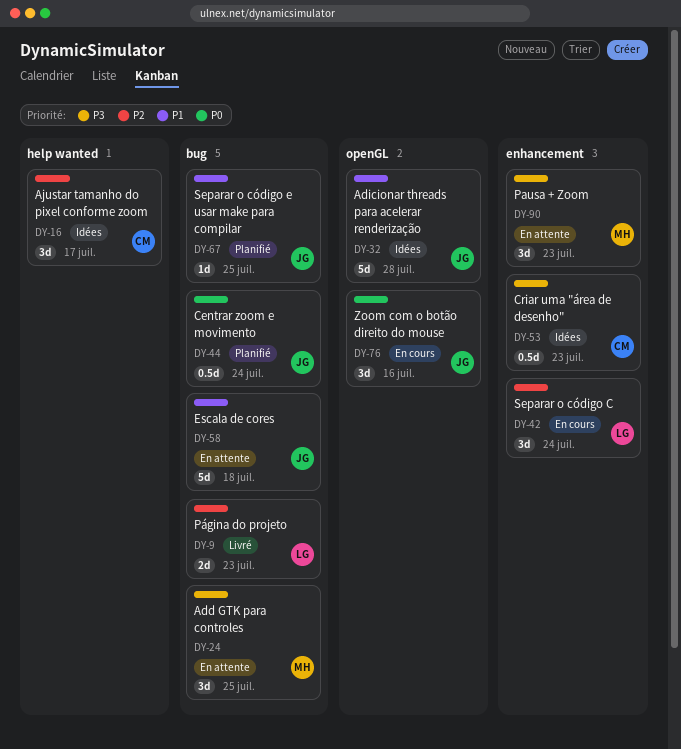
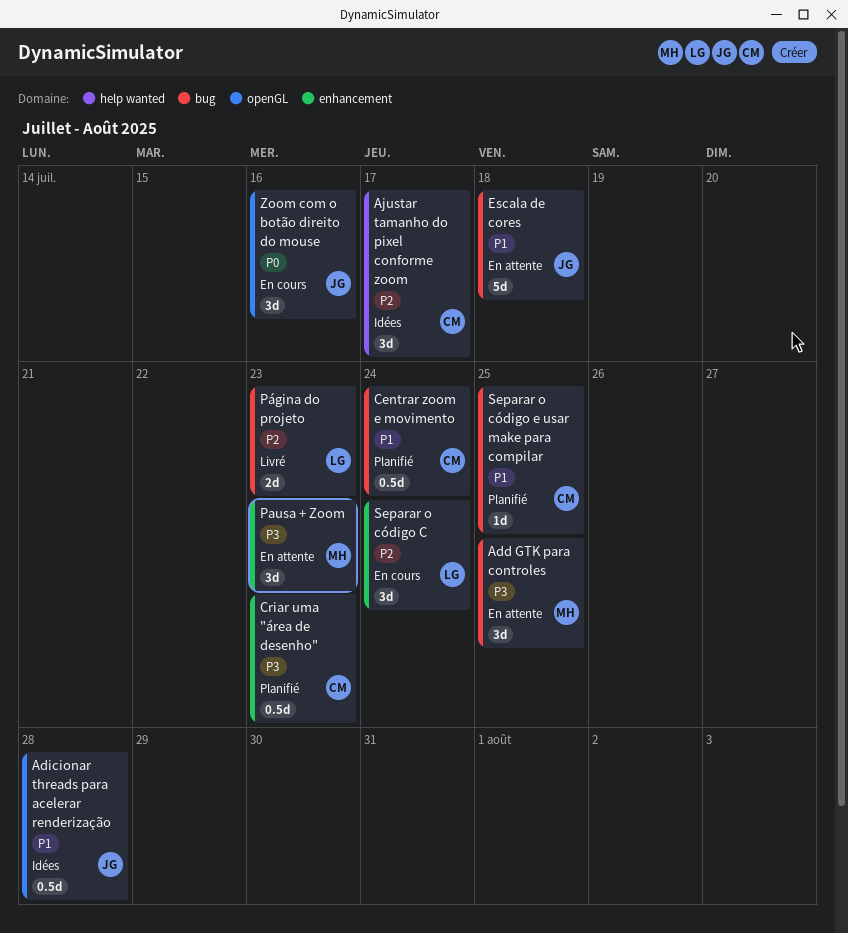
Adicionar threads para acelerar renderização, estimate: 5d -> 0.5d
Centrar zoom e movimento, owner: JG -> CM
Centrar zoom e movimento, priority: P0 -> P1
Criar uma "área de desenho", status: Idées -> Planifié
Separar o código e usar make para compilar, owner: JG -> CM

